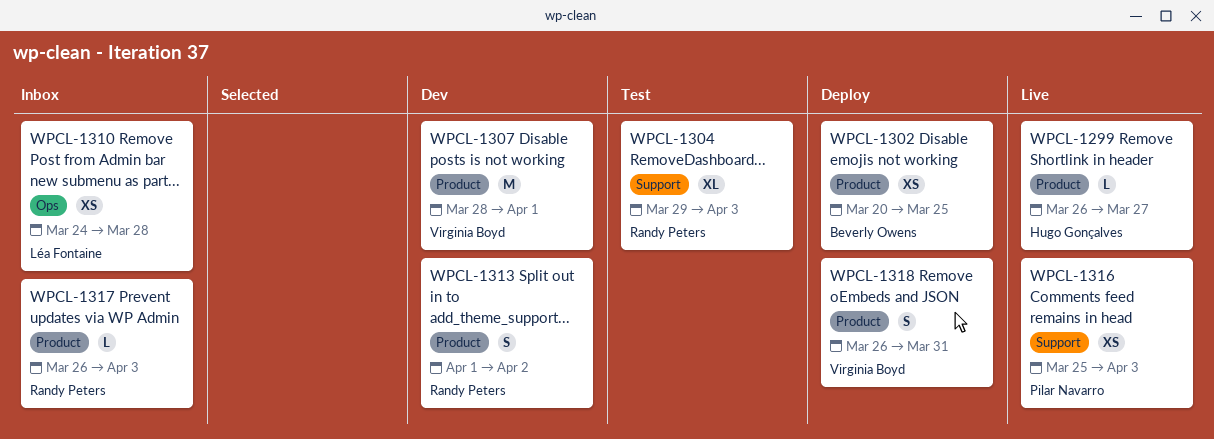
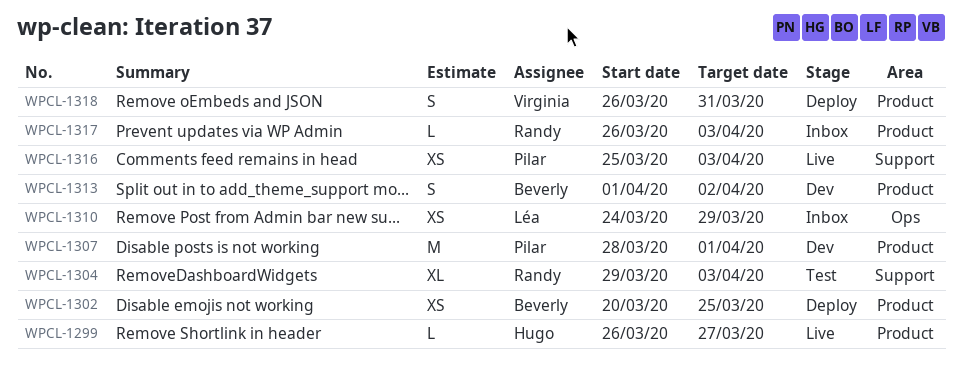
WPCL-1307, owner: Virginia Boyd -> Pilar Navarro
WPCL-1310, due: Mar 28 -> Mar 29
WPCL-1313, owner: Randy Peters -> Beverly Owens

